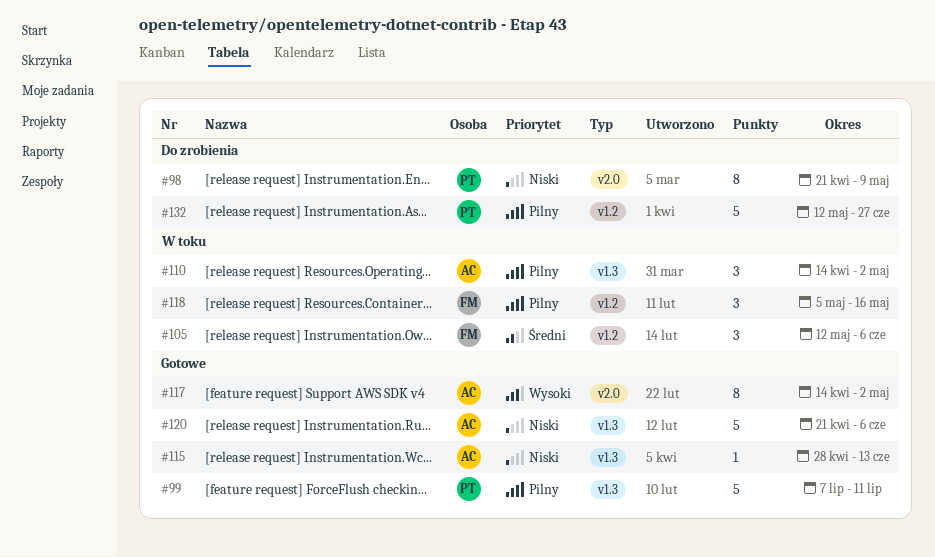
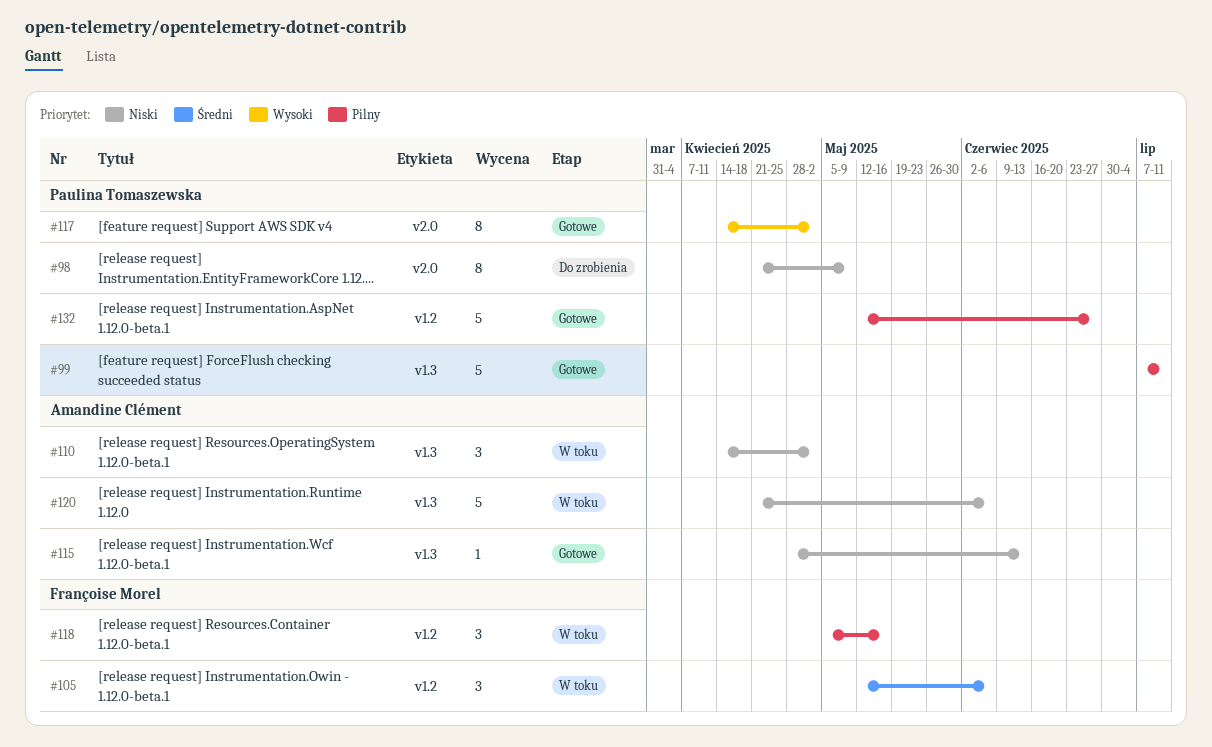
#110, priority: Pilny -> Niski
#117, owner: Amandine Clément -> Paulina Tomaszewska
#120, status: Gotowe -> W toku
#132, status: Do zrobienia -> Gotowe

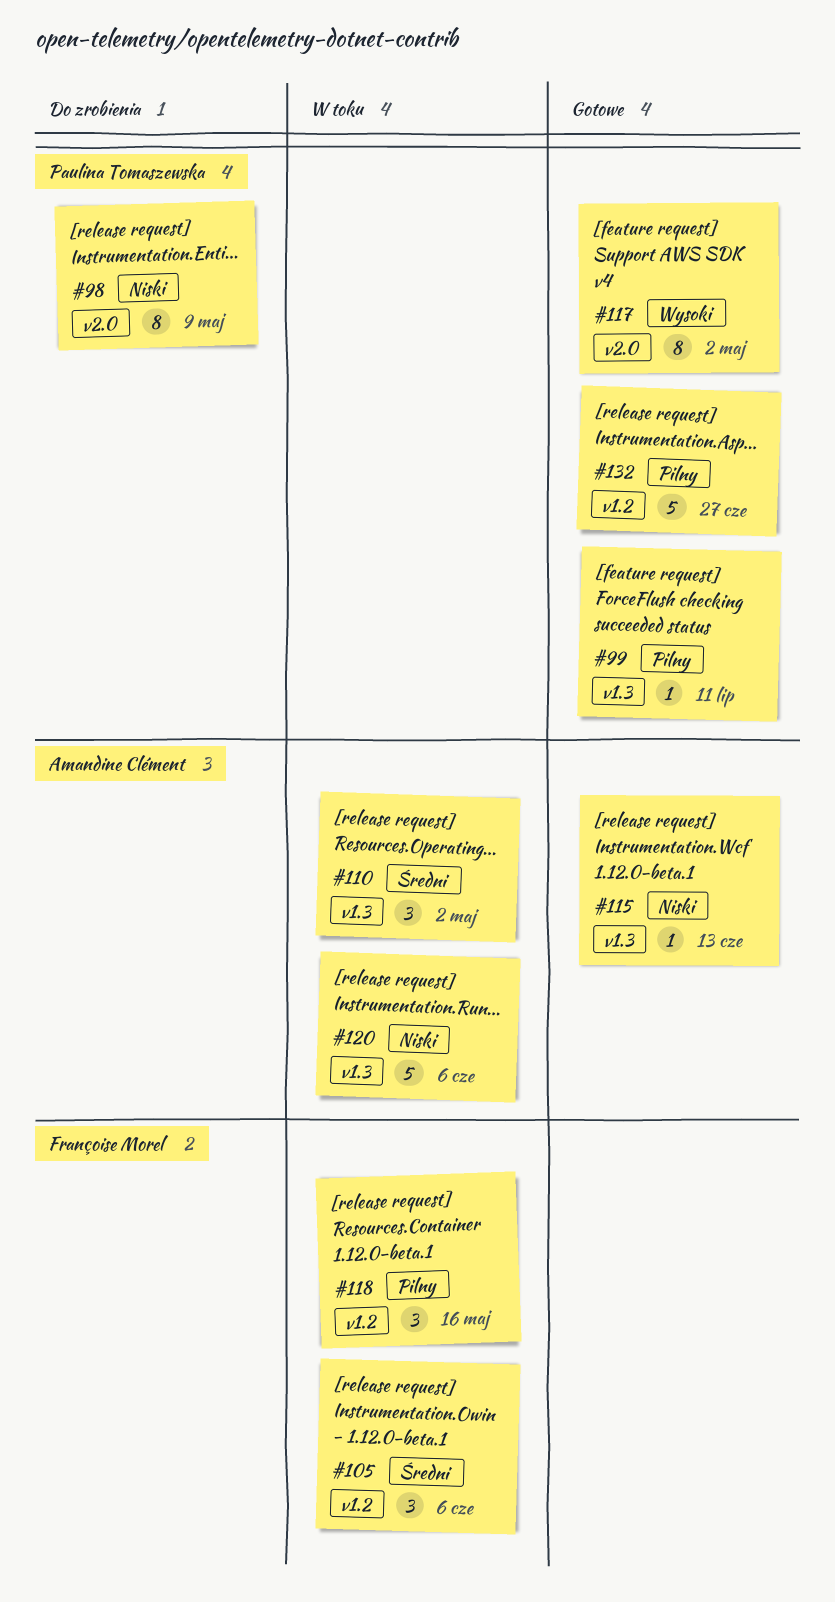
#99, estimate: 5 -> 1
#110, priority: Niski -> Średni

